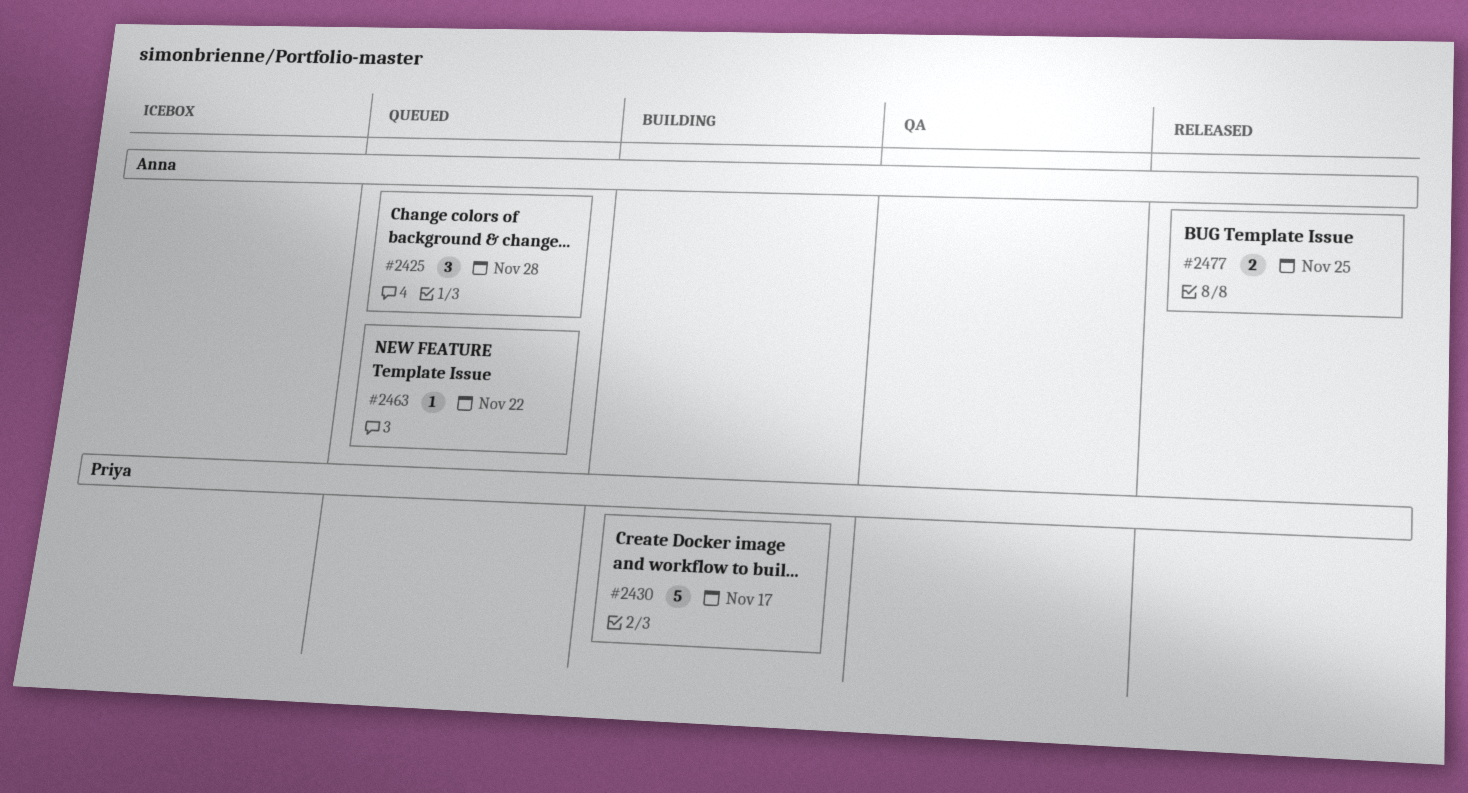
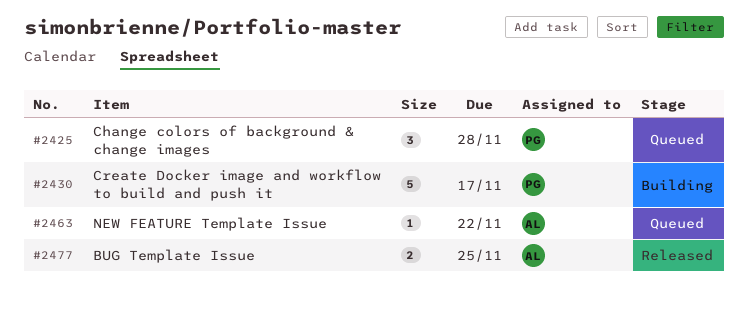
#2425, owner: Anna -> Priya

